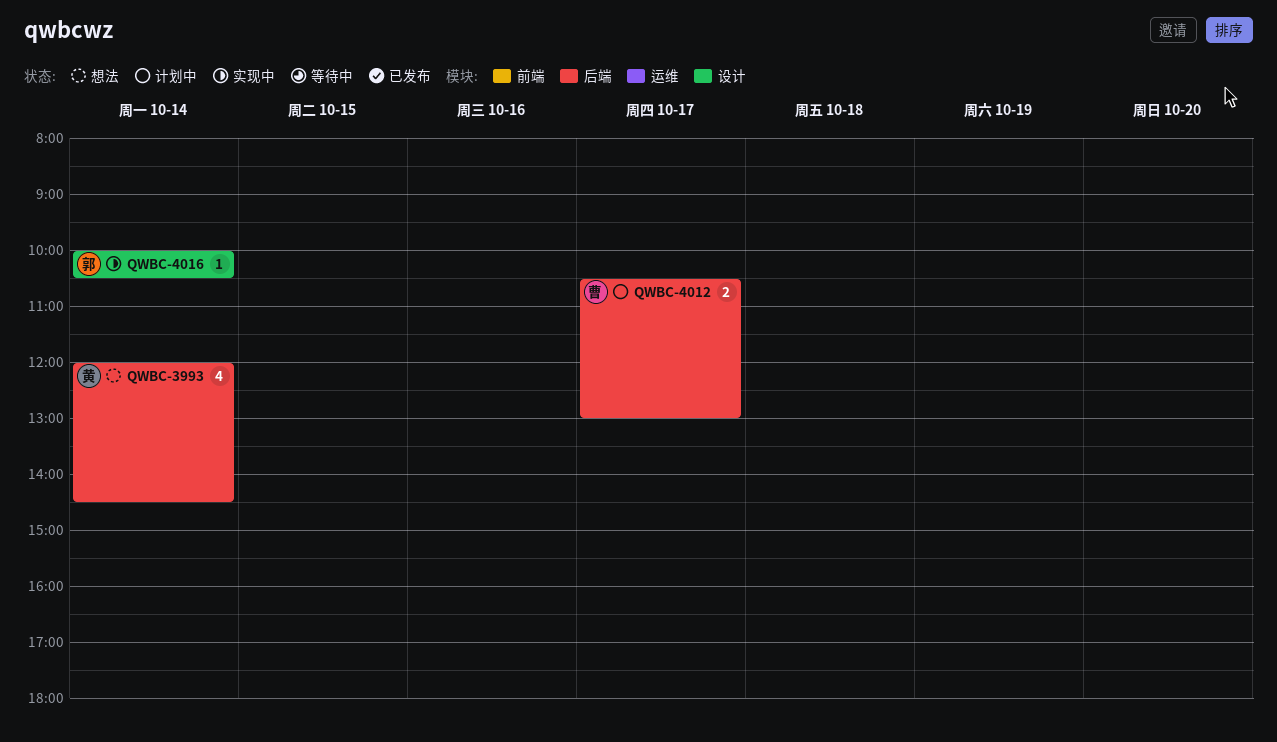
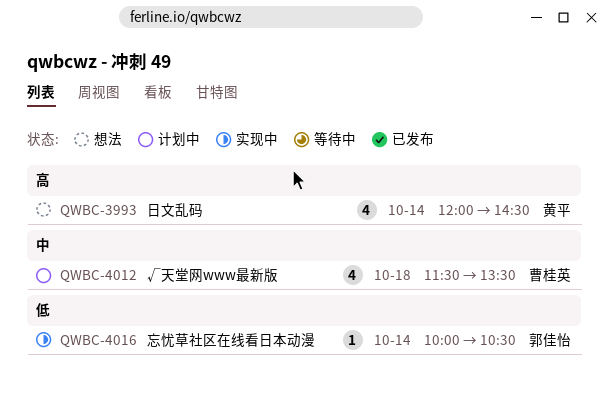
QWBC-4012, estimate: 2 -> 4
QWBC-4012, day: Oct 17 -> Oct 18
QWBC-4012, begins: 10:30 -> 11:30
QWBC-4012, ends: 13:00 -> 13:30

